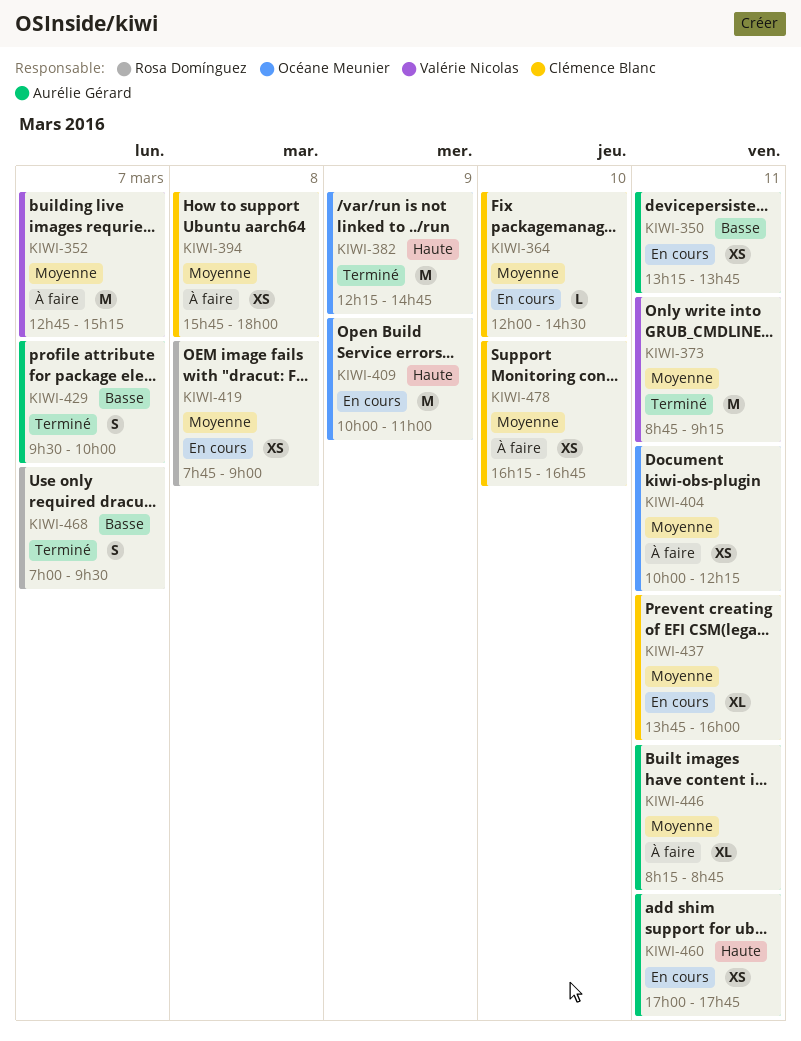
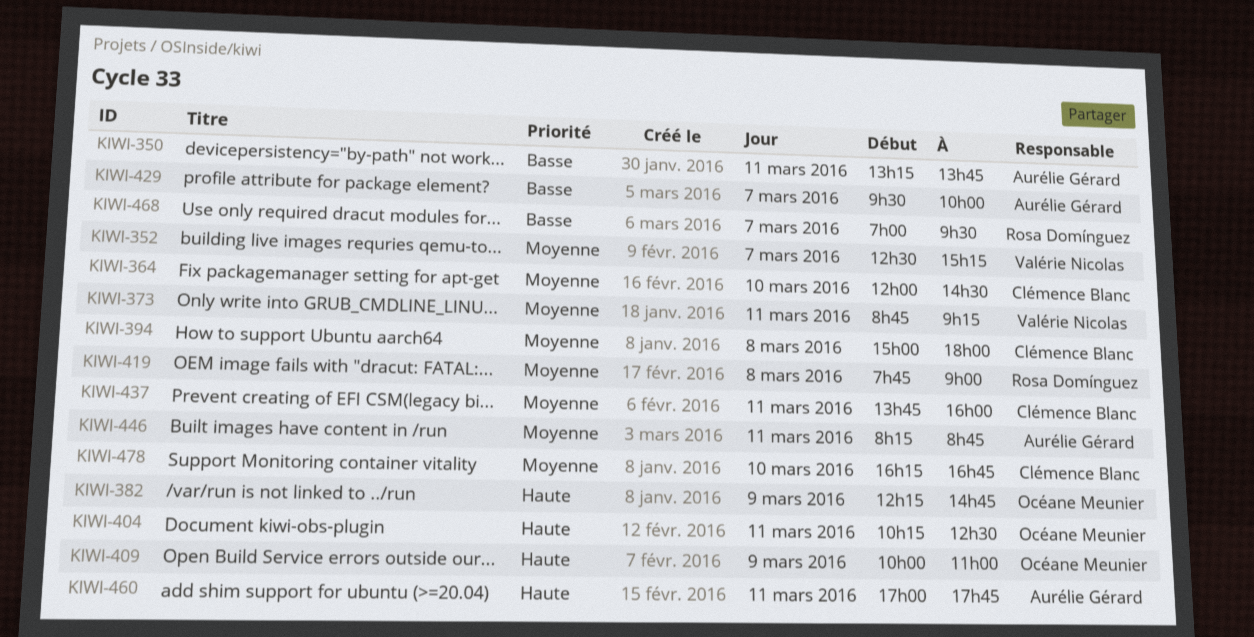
KIWI-352, begins: 12:45 -> 12:30
KIWI-394, begins: 15:45 -> 15:00
KIWI-404, priority: Moyenne -> Haute
KIWI-404, begins: 10:00 -> 10:15
KIWI-404, ends: 12:15 -> 12:30

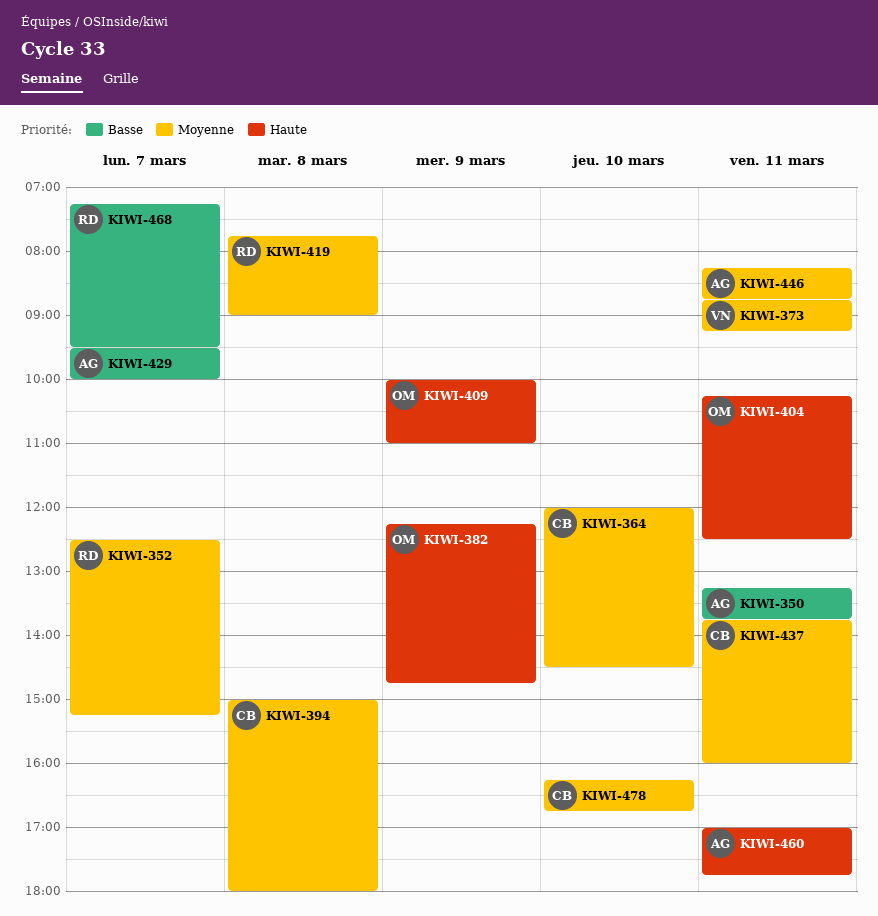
KIWI-352, owner: Valérie Nicolas -> Rosa Domínguez
KIWI-468, begins: 07:00 -> 07:15

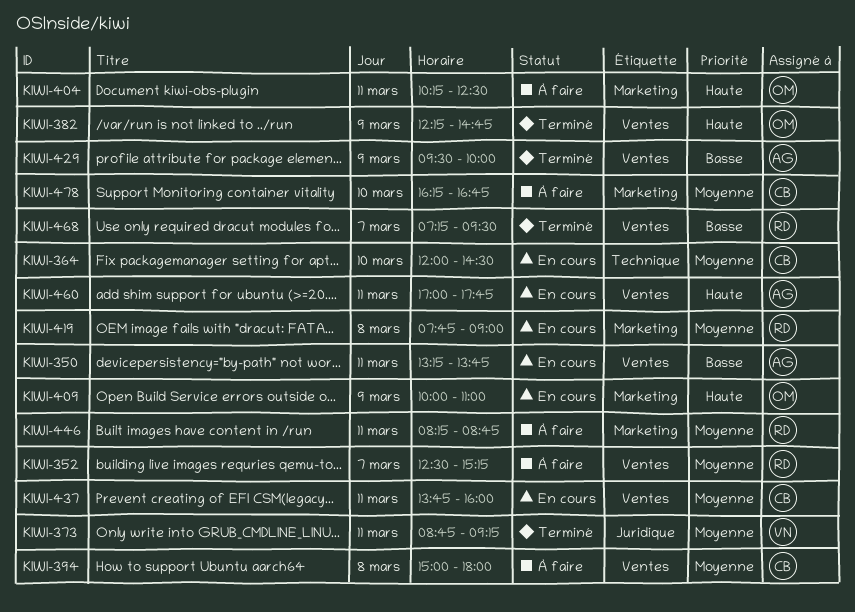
KIWI-429, day: Mar 7 -> Mar 9
KIWI-446, owner: AG -> RD

